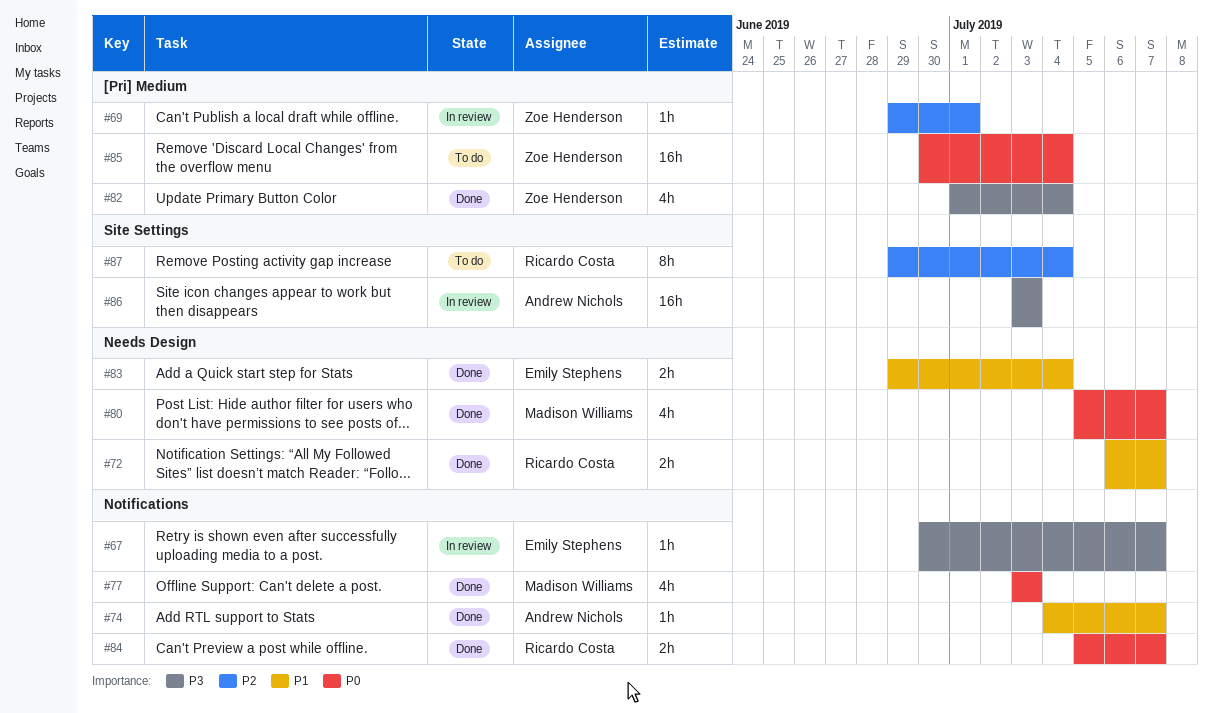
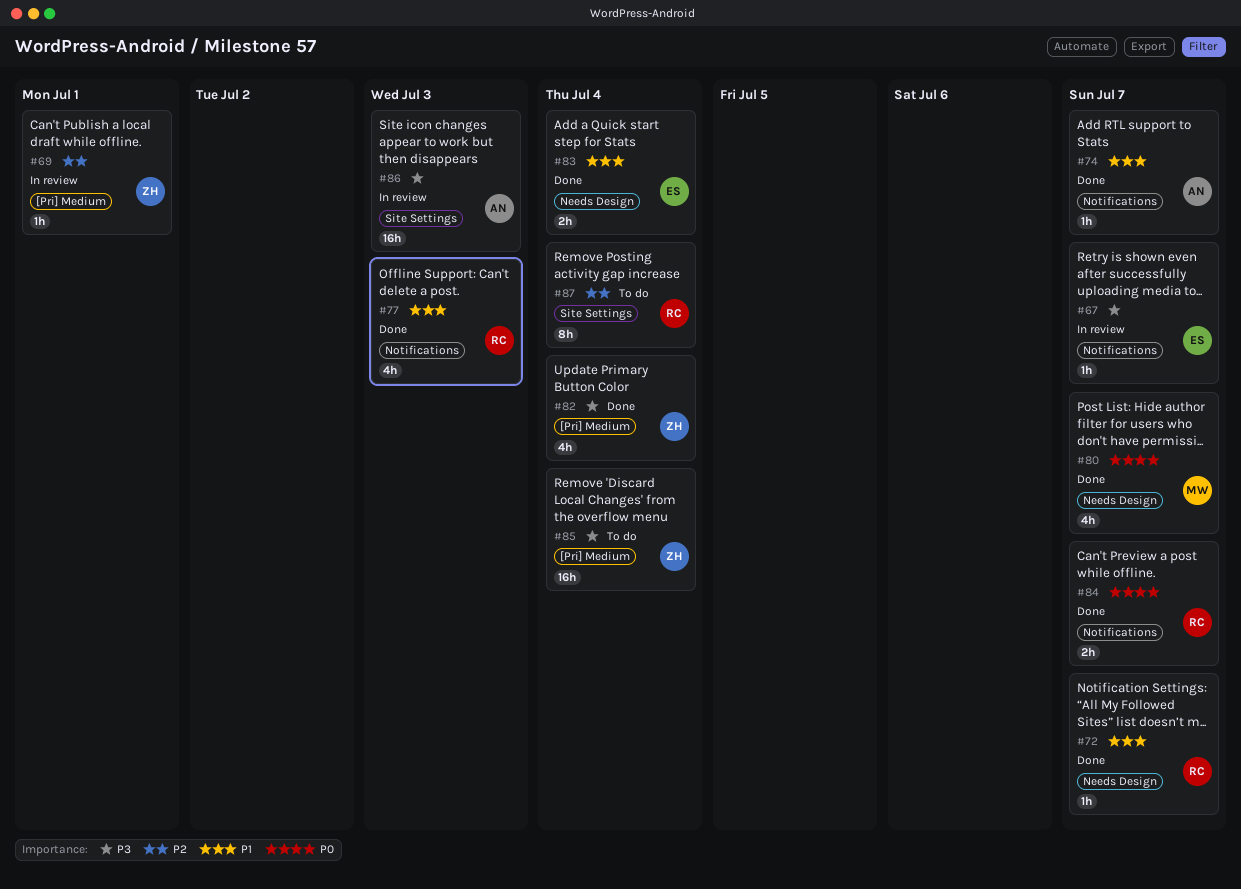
#72, estimate: 2h -> 1h
#77, owner: Madison Williams -> Ricardo Costa
#77, priority: P0 -> P1
#85, priority: P0 -> P3

